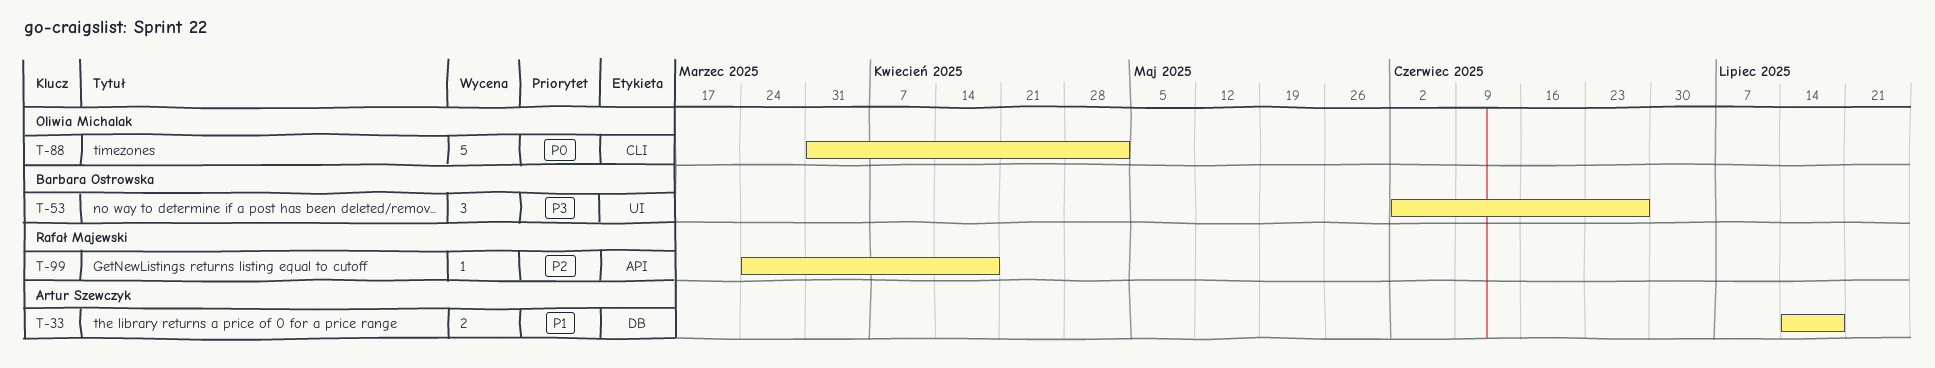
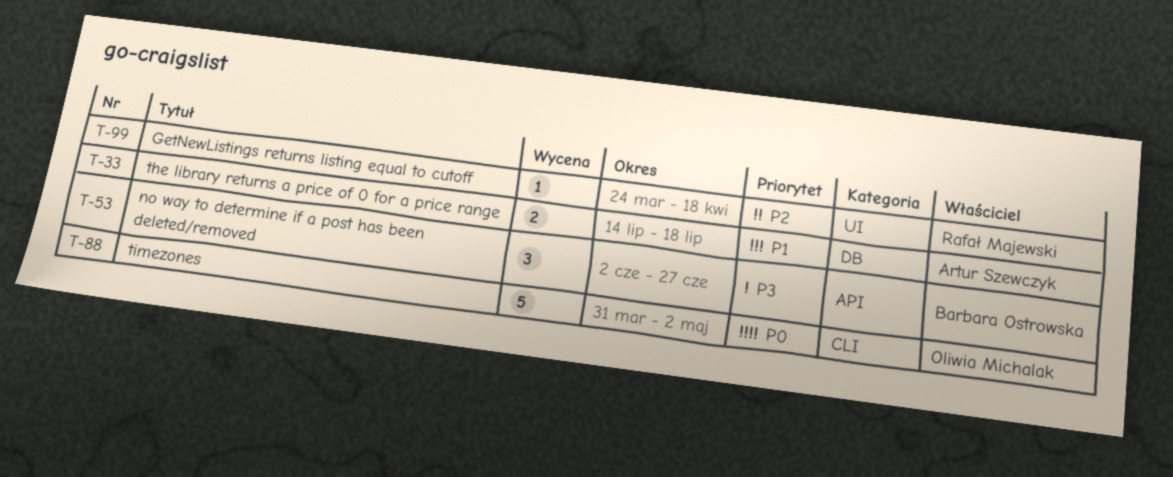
T-53, label: UI -> API
T-99, label: API -> UI

